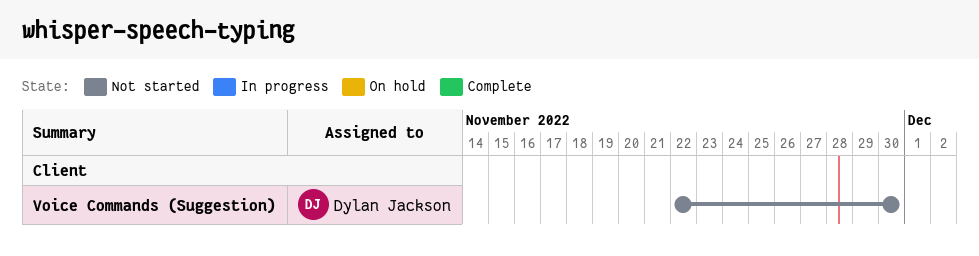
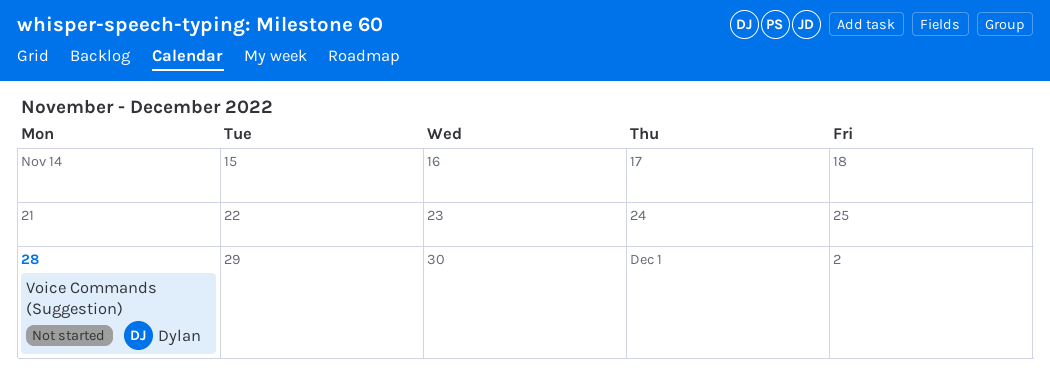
Voice Commands (Suggestion), due: Nov 30 -> Nov 28

